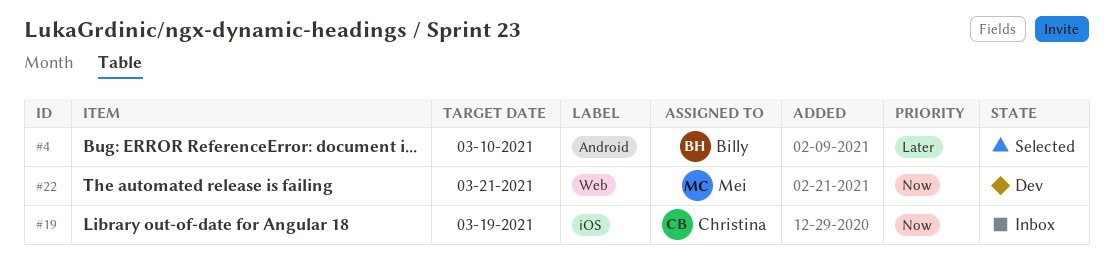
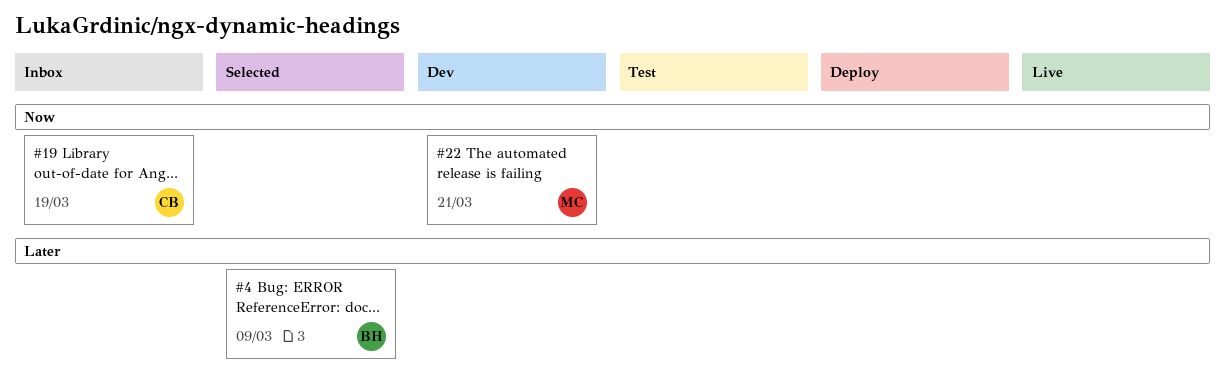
#4, due: Mar 10 -> Mar 9

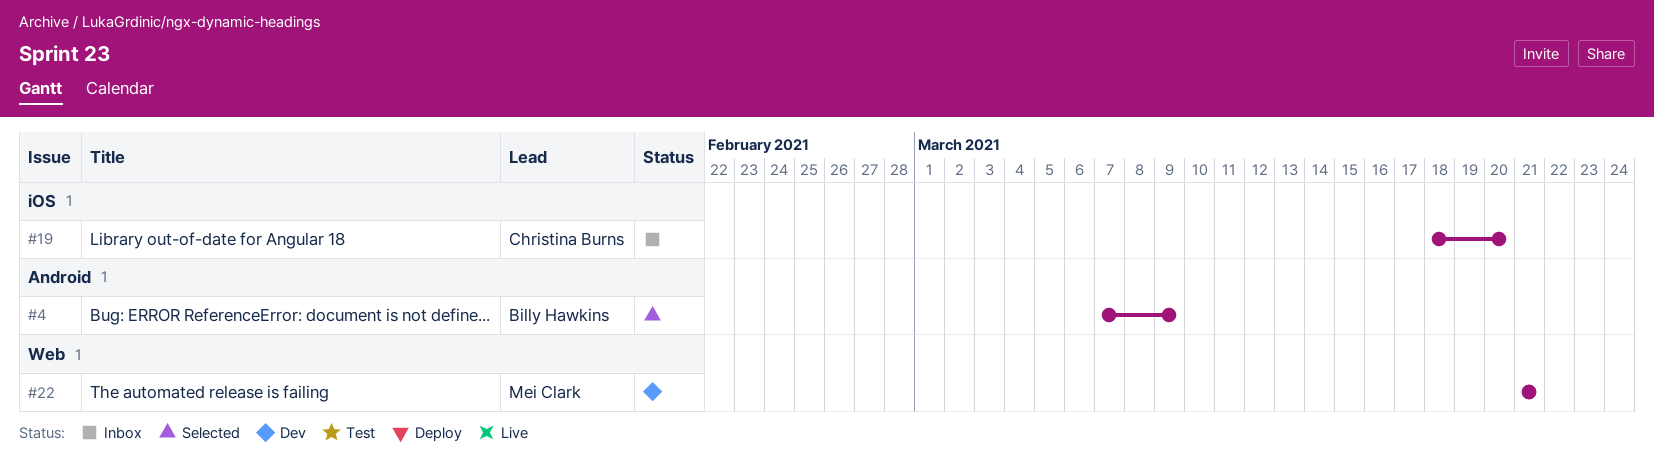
#19, due: Mar 19 -> Mar 20

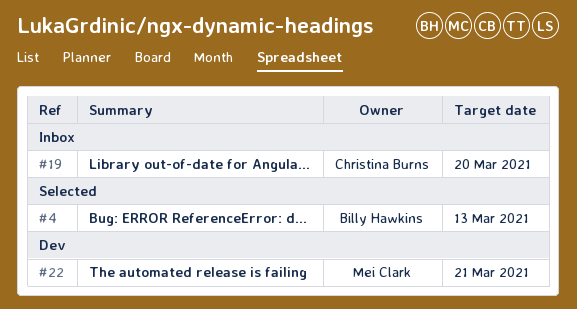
#4, due: Mar 9 -> Mar 13

